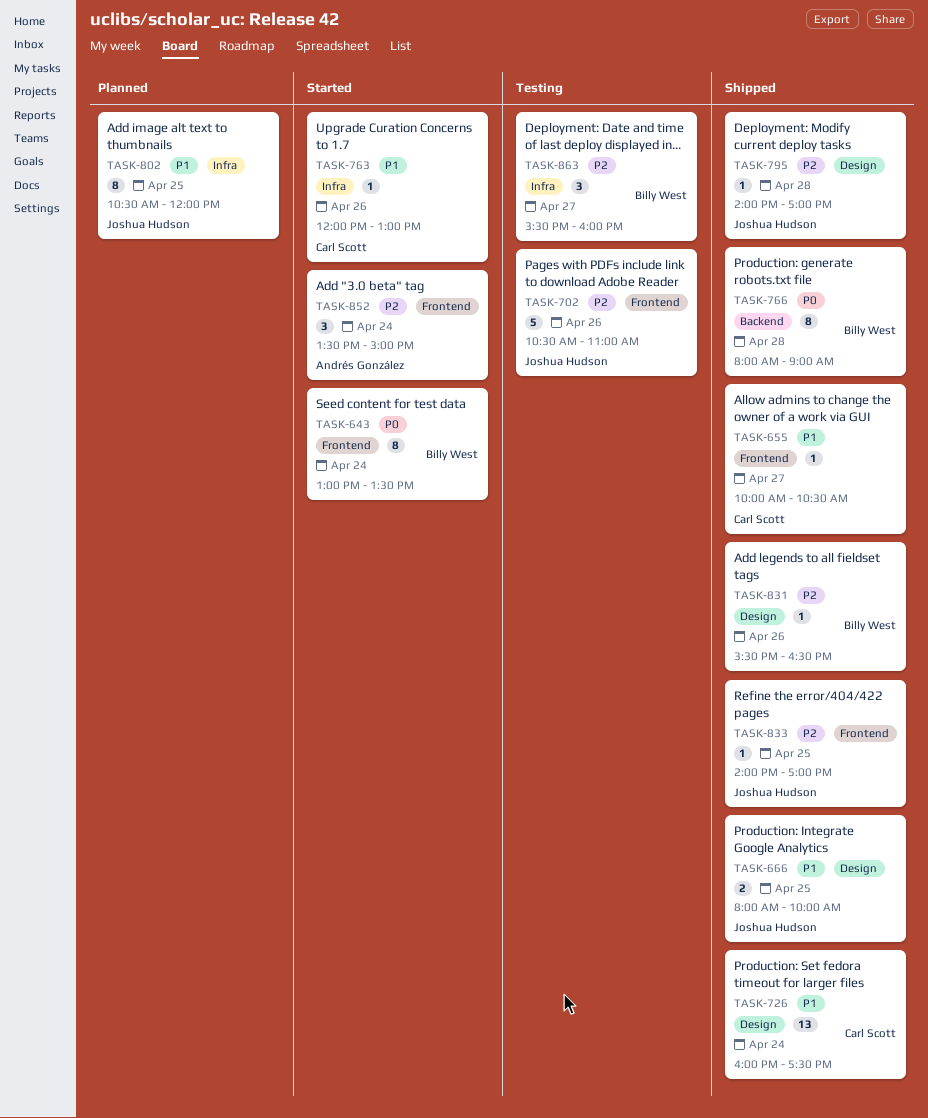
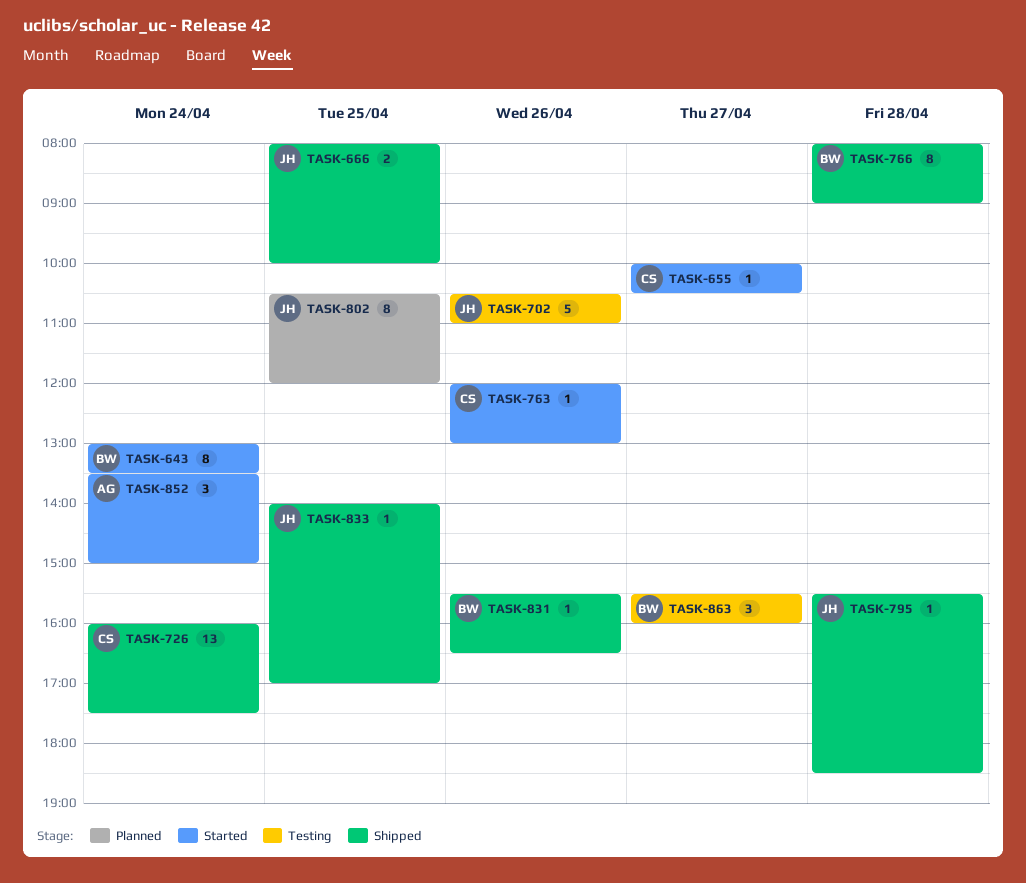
TASK-655, status: Shipped -> Started
TASK-795, begins: 14:00 -> 15:30
TASK-795, ends: 17:00 -> 18:30

